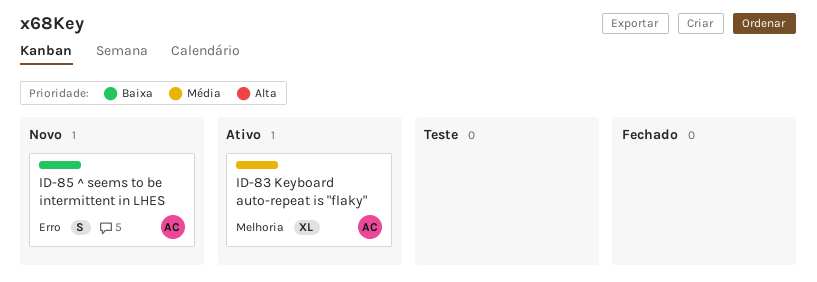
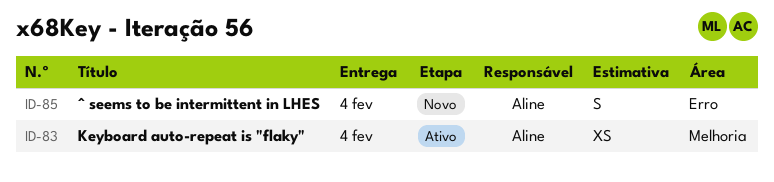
ID-83, estimate: XL -> XS

